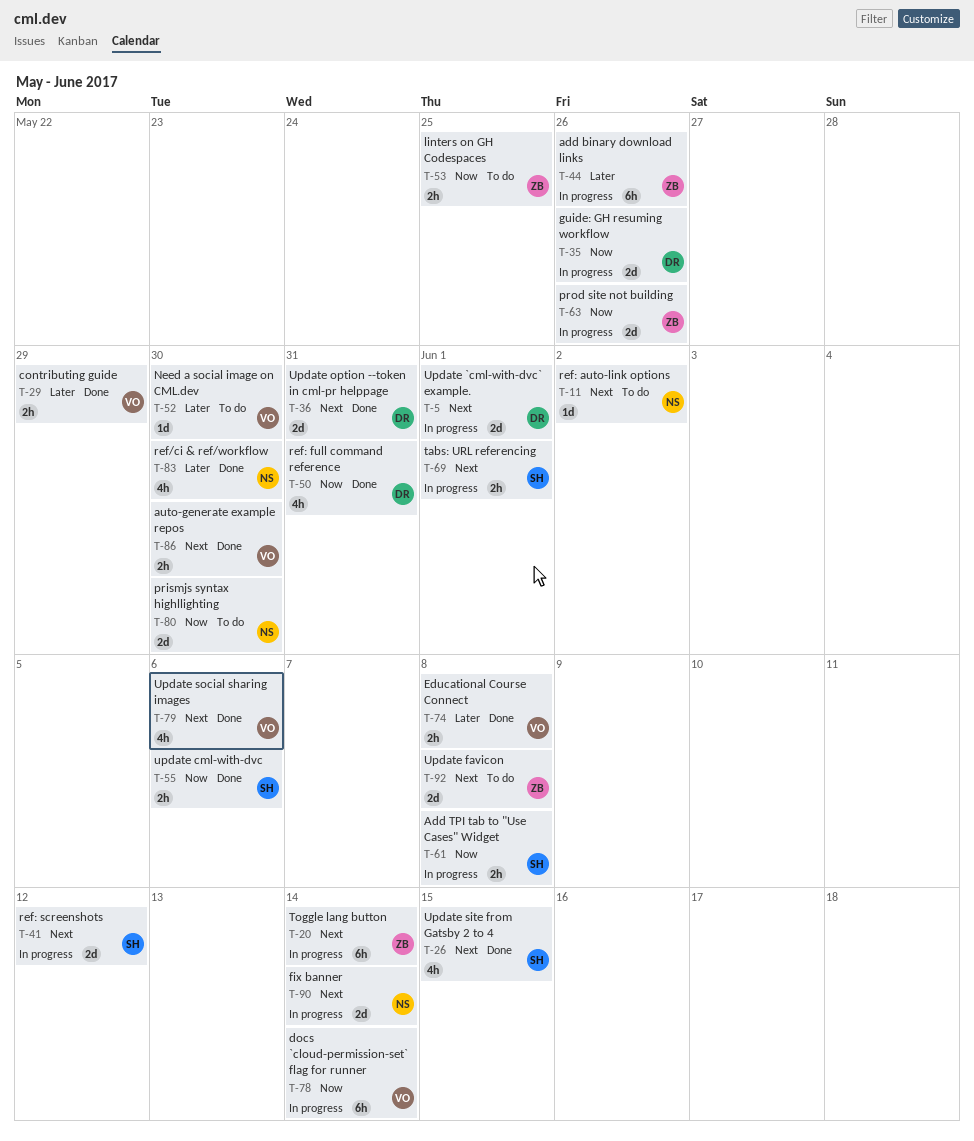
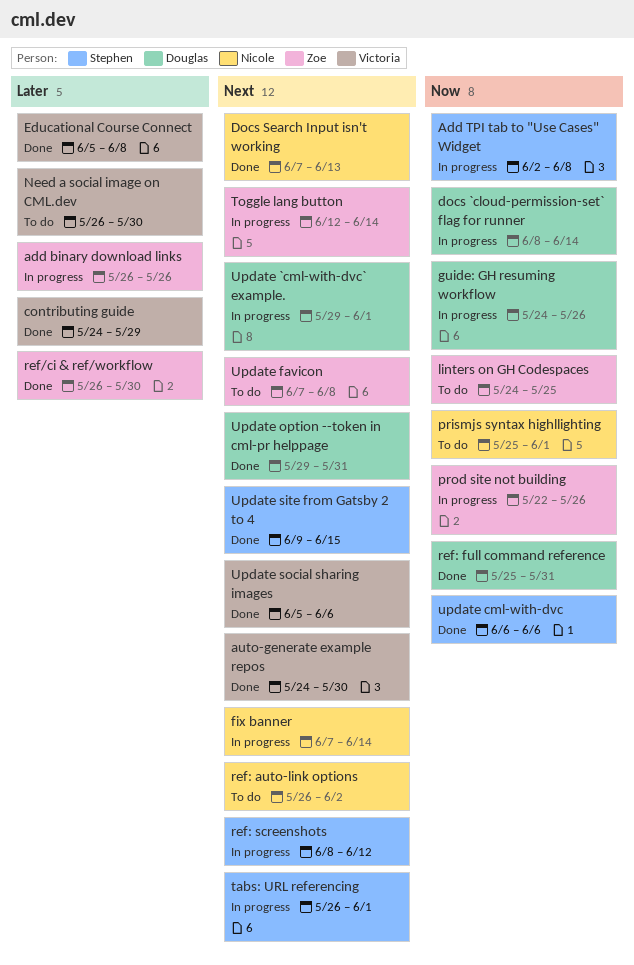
docs `cloud-permission-set` flag for runner, owner: Victoria -> Douglas
Docs Search Input isn't working: none -> present
prismjs syntax highllighting, due: May 30 -> Jun 1
ref/ci & ref/workflow, owner: Nicole -> Zoe

